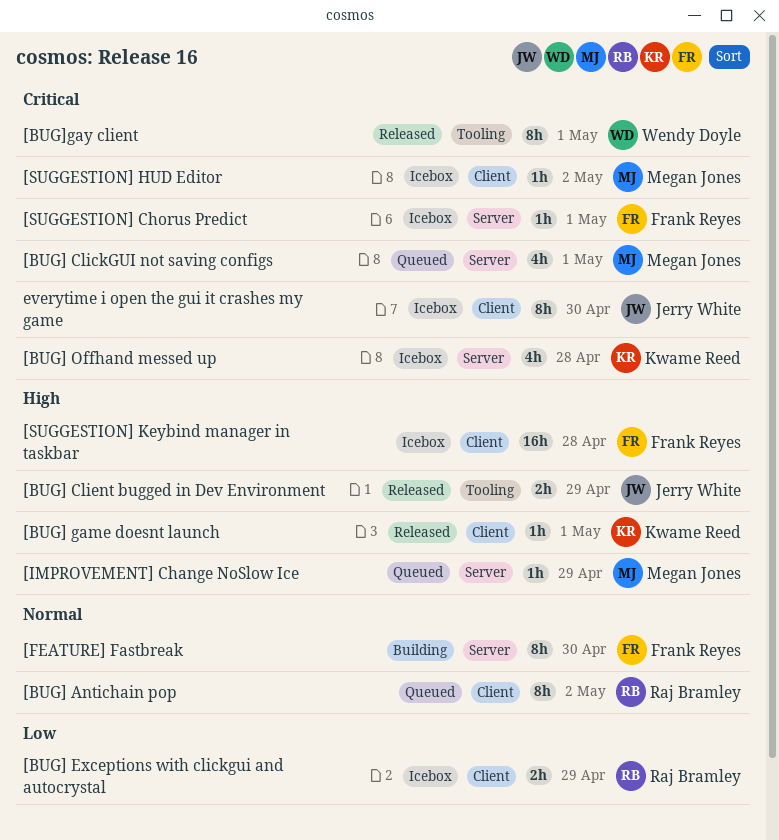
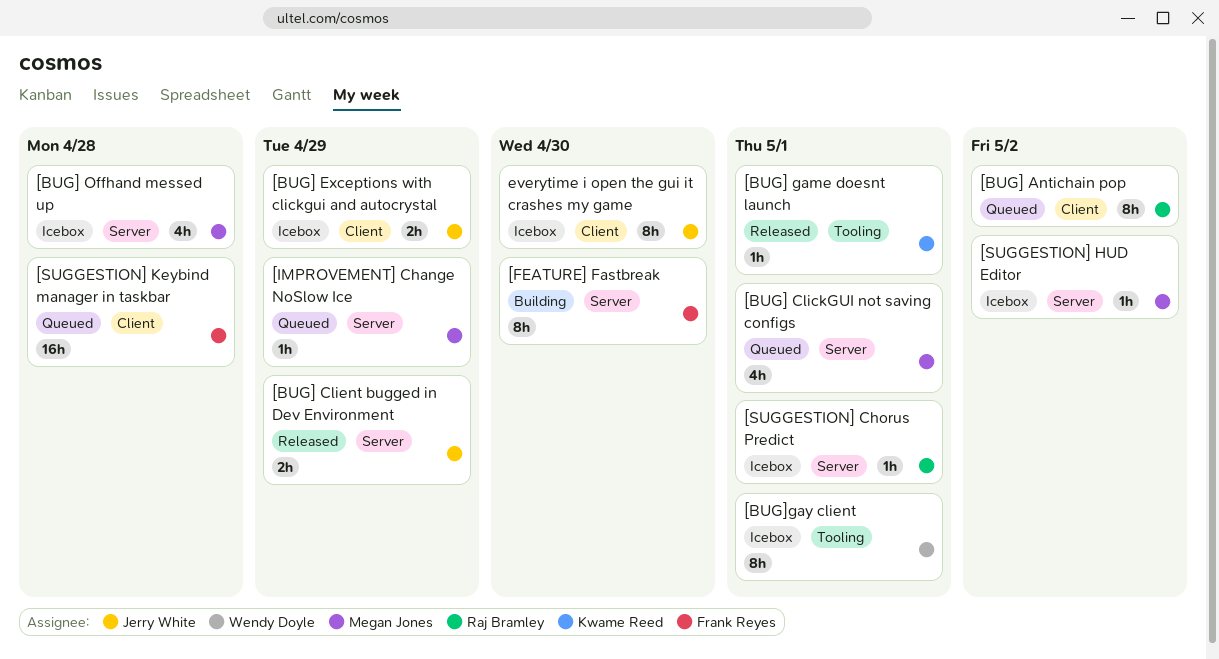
[BUG] Client bugged in Dev Environment, label: Tooling -> Server
[BUG] Exceptions with clickgui and autocrystal, owner: Raj Bramley -> Jerry White
[BUG] game doesnt launch, label: Client -> Tooling
[BUG] Offhand messed up, owner: Kwame Reed -> Megan Jones
[BUG]gay client, status: Released -> Icebox
[SUGGESTION] Chorus Predict, owner: Frank Reyes -> Raj Bramley
[SUGGESTION] HUD Editor, label: Client -> Server
[SUGGESTION] Keybind manager in taskbar, status: Icebox -> Queued

